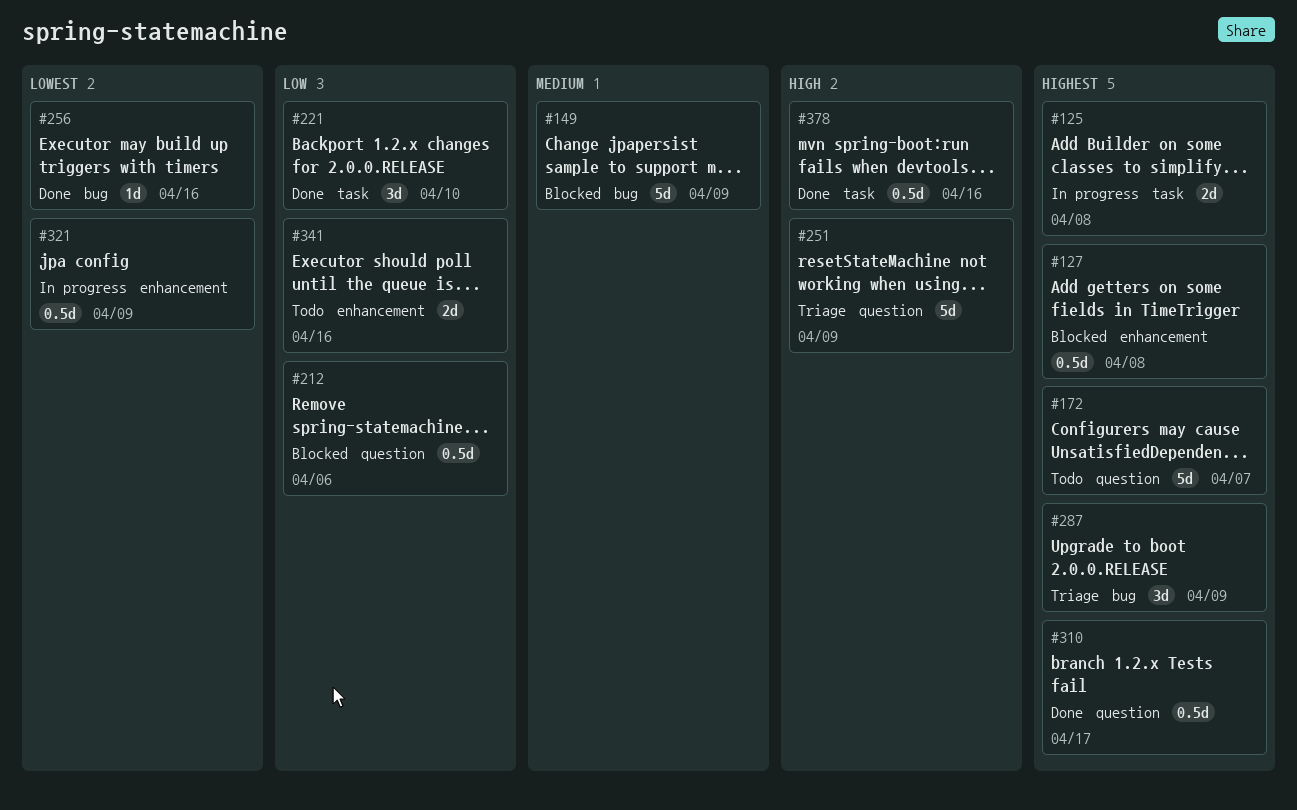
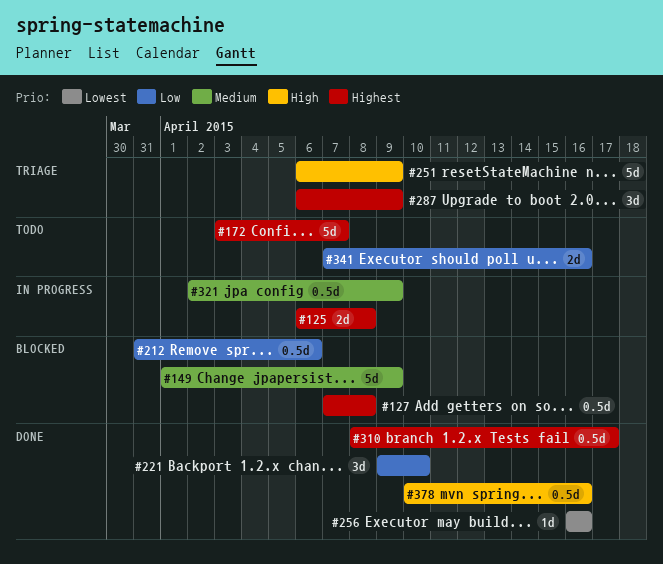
#321, priority: Lowest -> Medium

